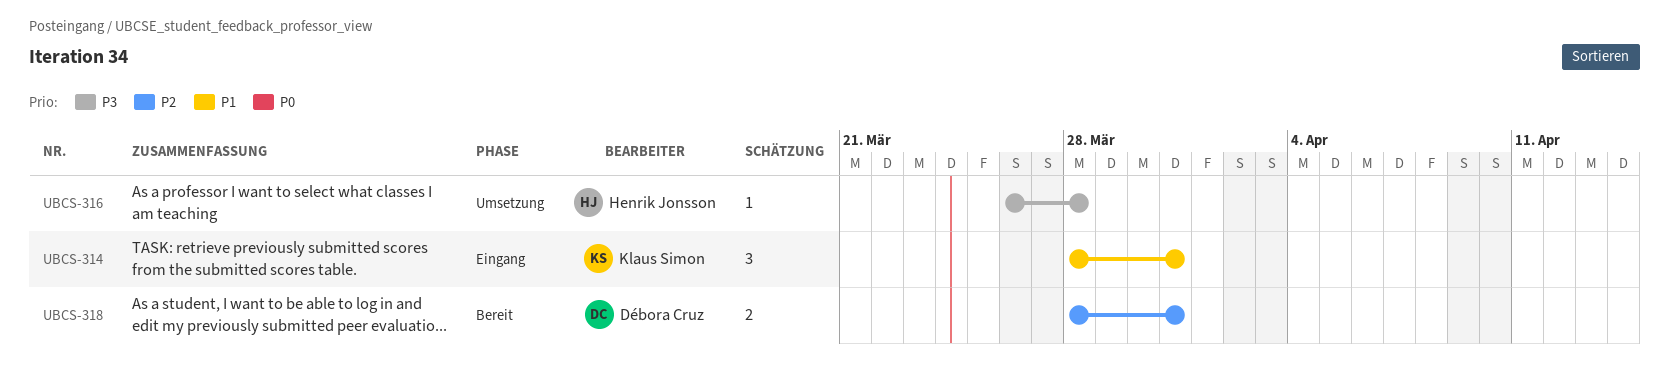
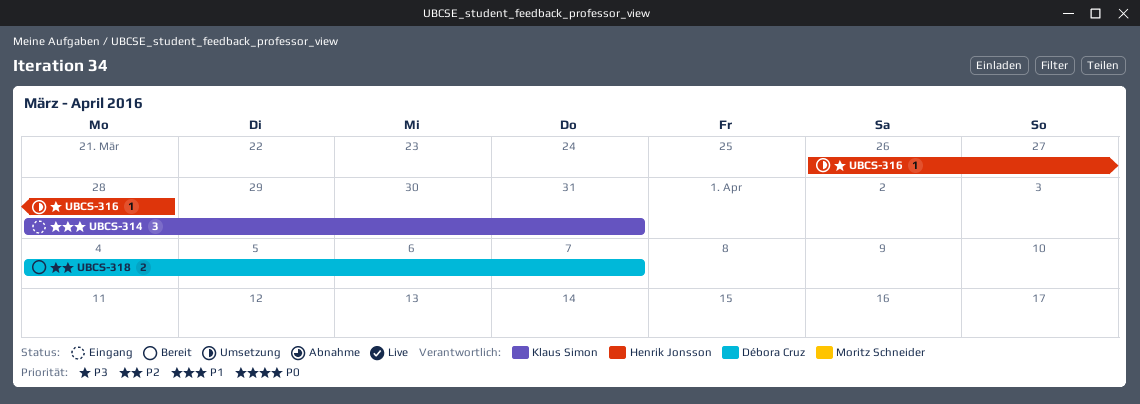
UBCS-318, start: Mar 28 -> Apr 4
UBCS-318, due: Mar 31 -> Apr 7

